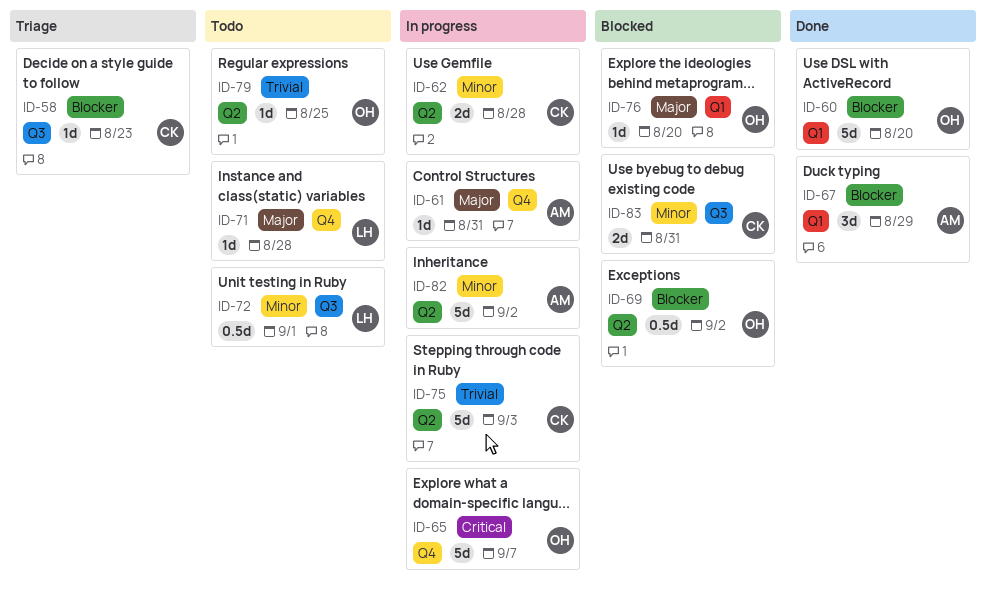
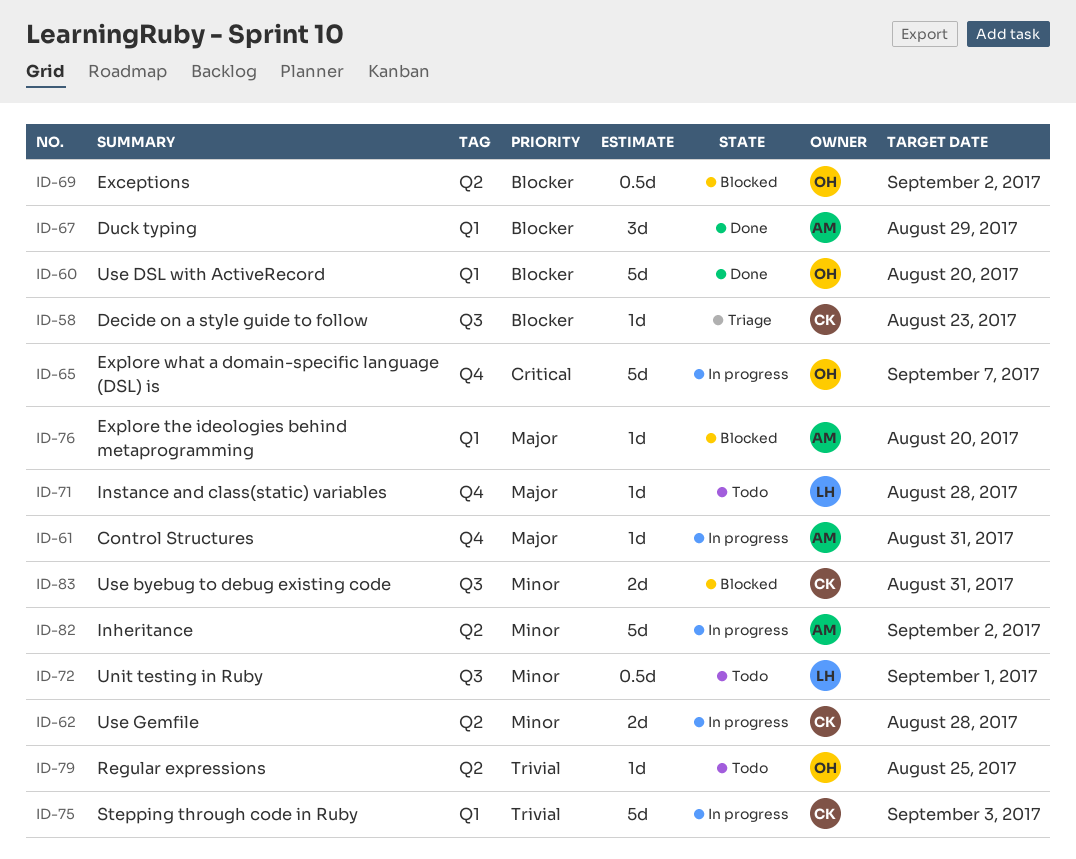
ID-75, label: Q2 -> Q1
ID-76, owner: OH -> AM

